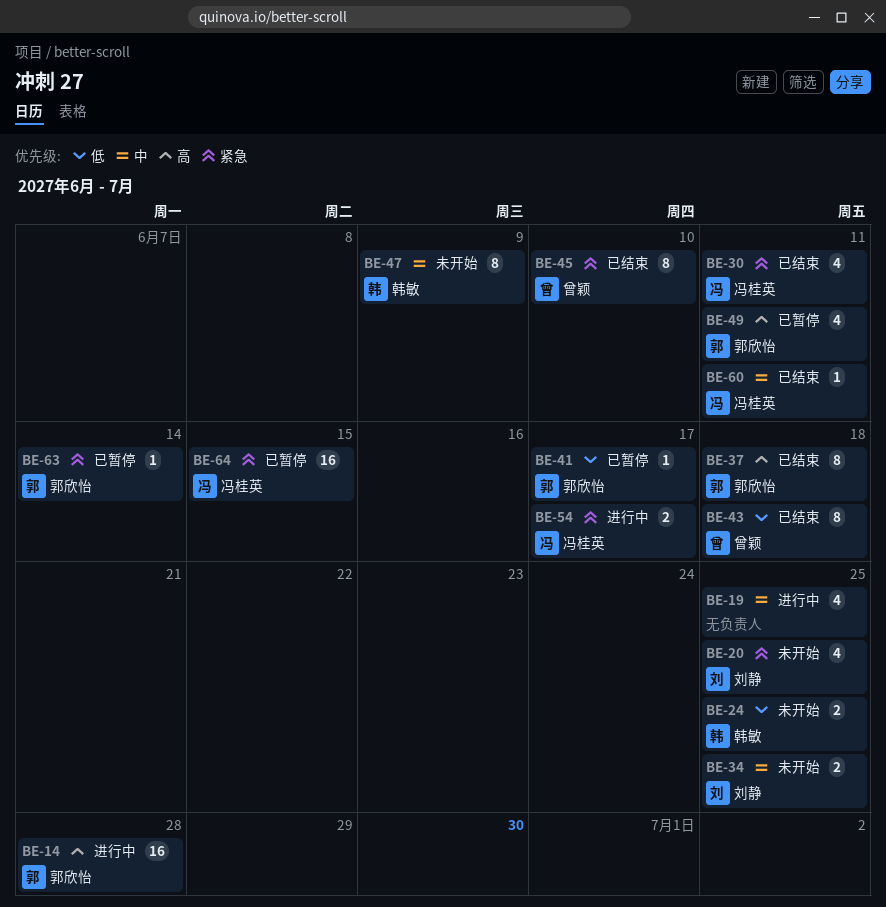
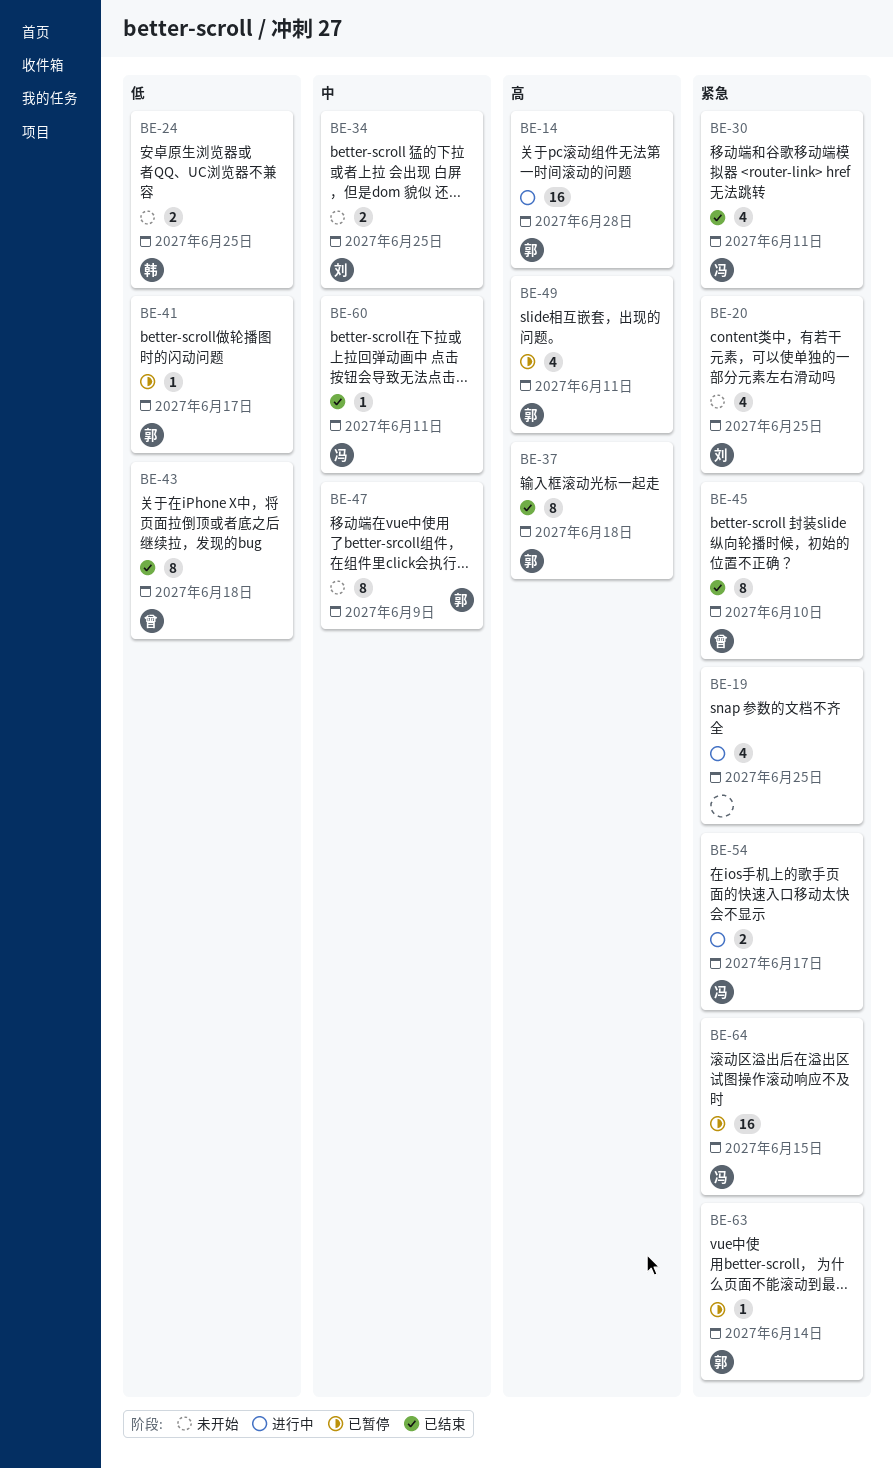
BE-19, priority: 中 -> 紧急
BE-47, owner: 韩敏 -> 郭欣怡

